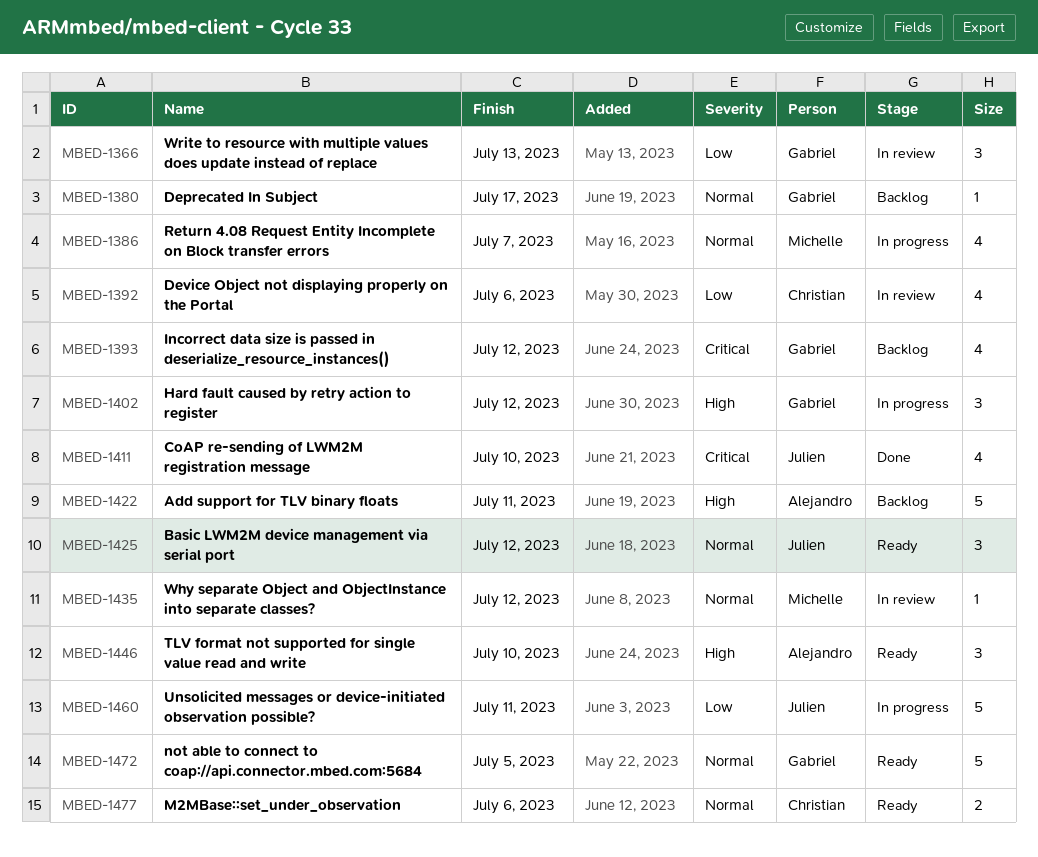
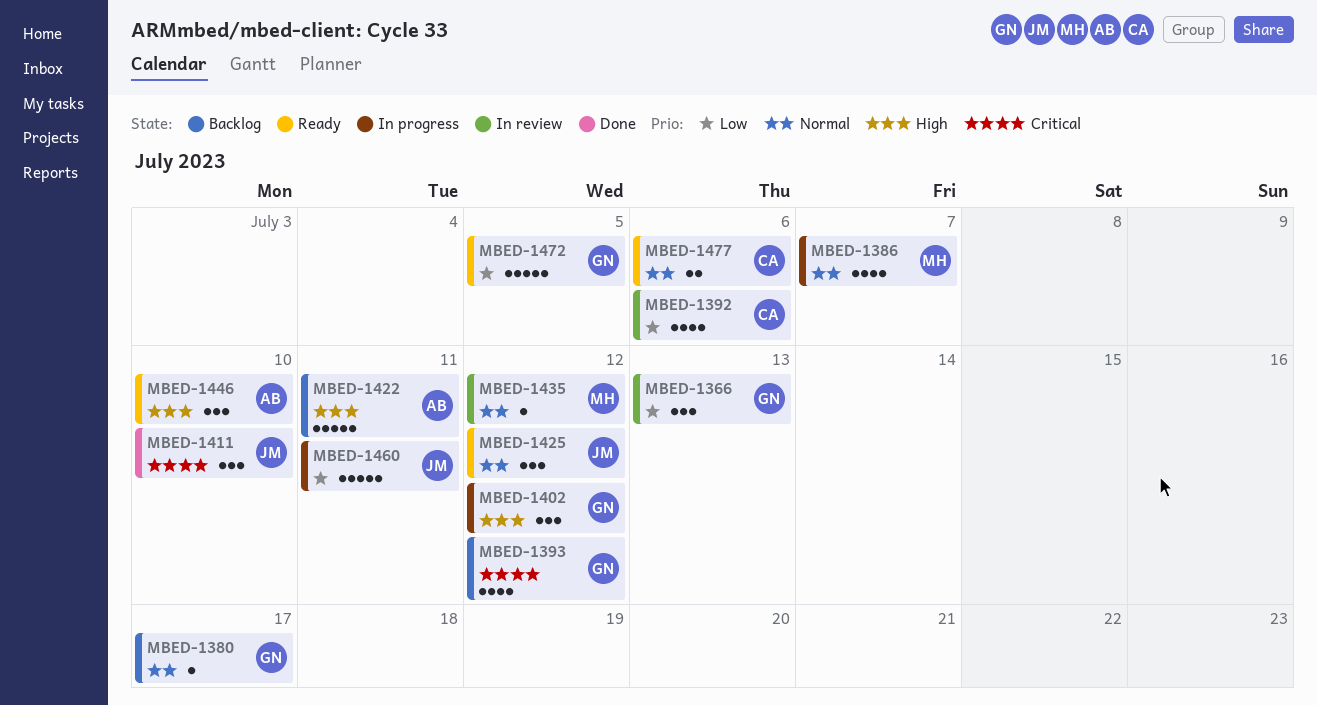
MBED-1411, estimate: 4 -> 3
MBED-1472, priority: Normal -> Low

